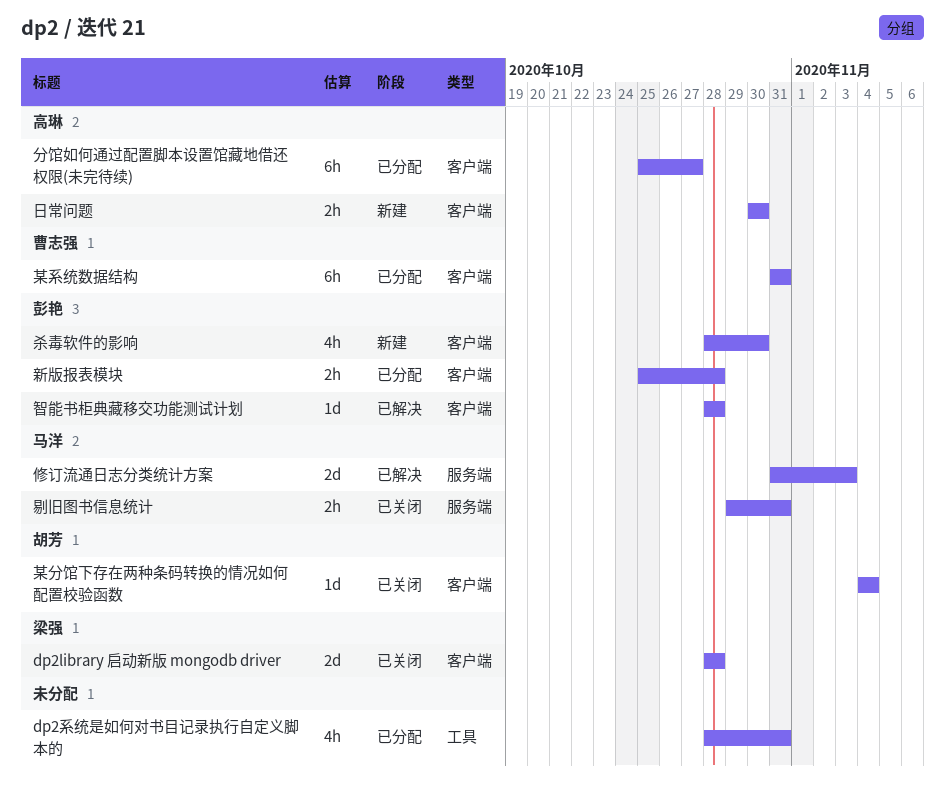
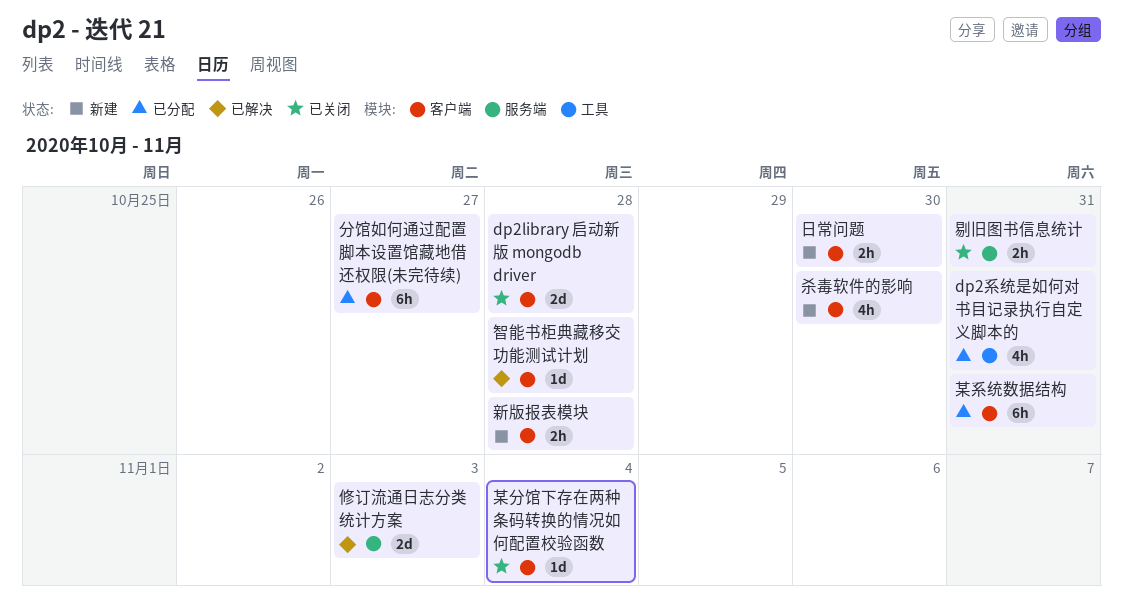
新版报表模块, status: 已分配 -> 新建

